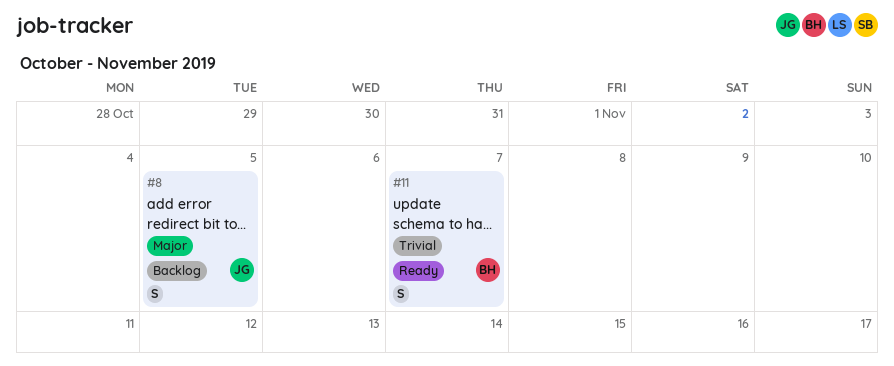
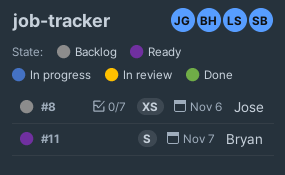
#8, estimate: S -> XS
#8, due: Nov 5 -> Nov 6

